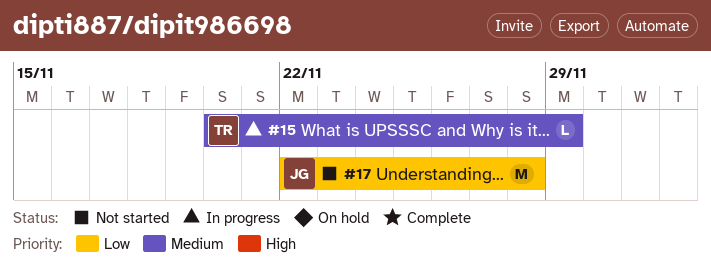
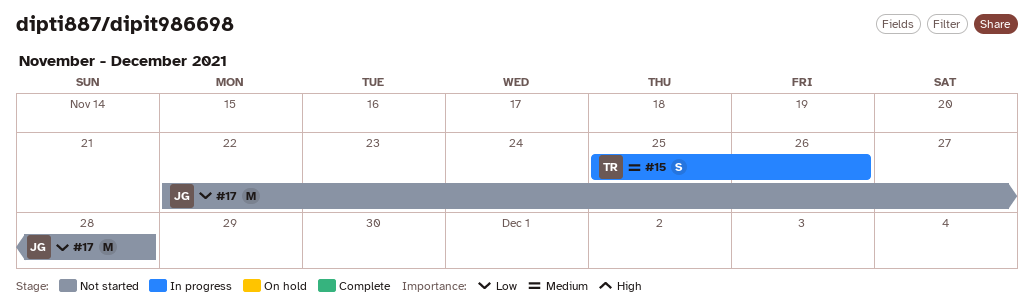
#15, estimate: L -> S
#15, start: Nov 20 -> Nov 25
#15, due: Nov 29 -> Nov 26

